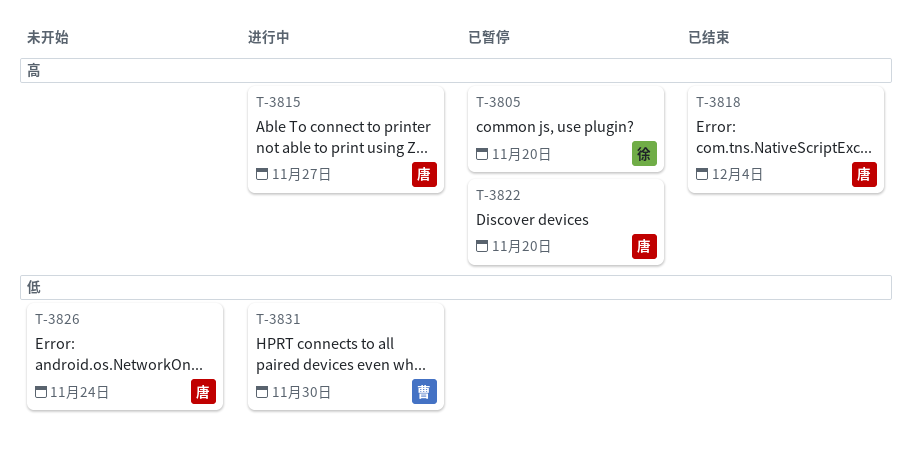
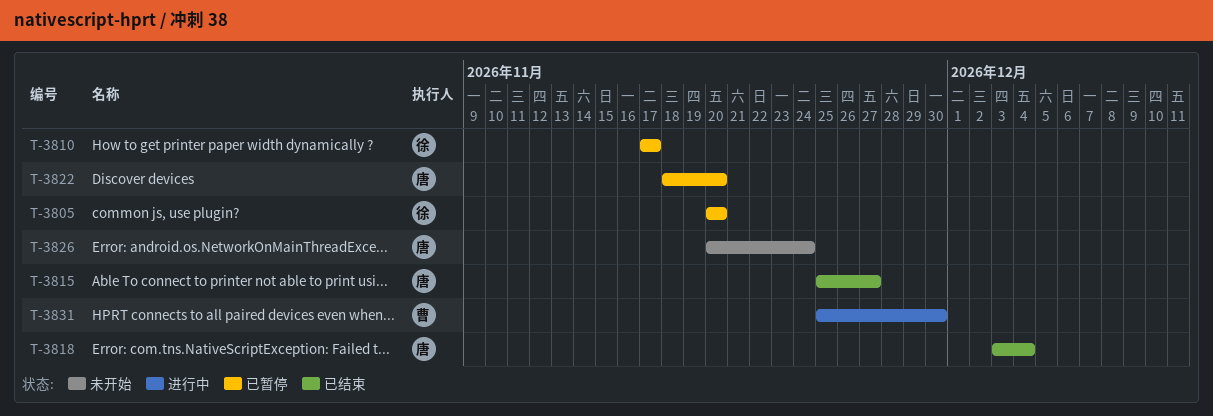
T-3810: none -> present
T-3815, status: 进行中 -> 已结束

